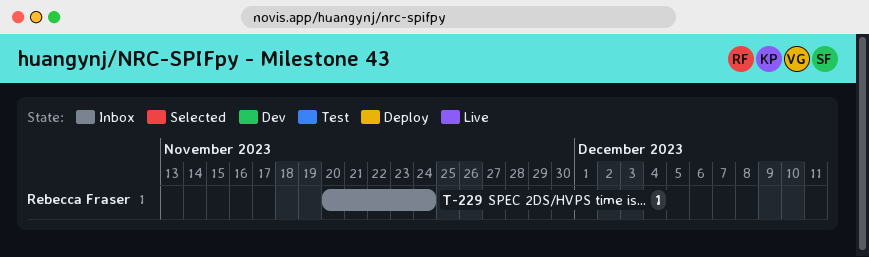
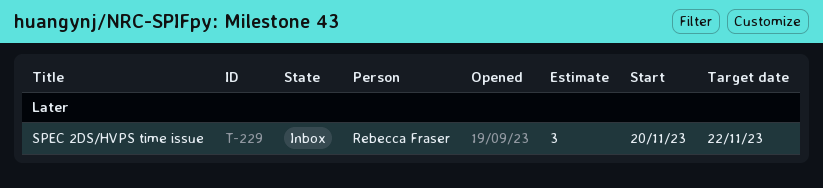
T-229, estimate: 1 -> 3
T-229, due: Nov 24 -> Nov 22

